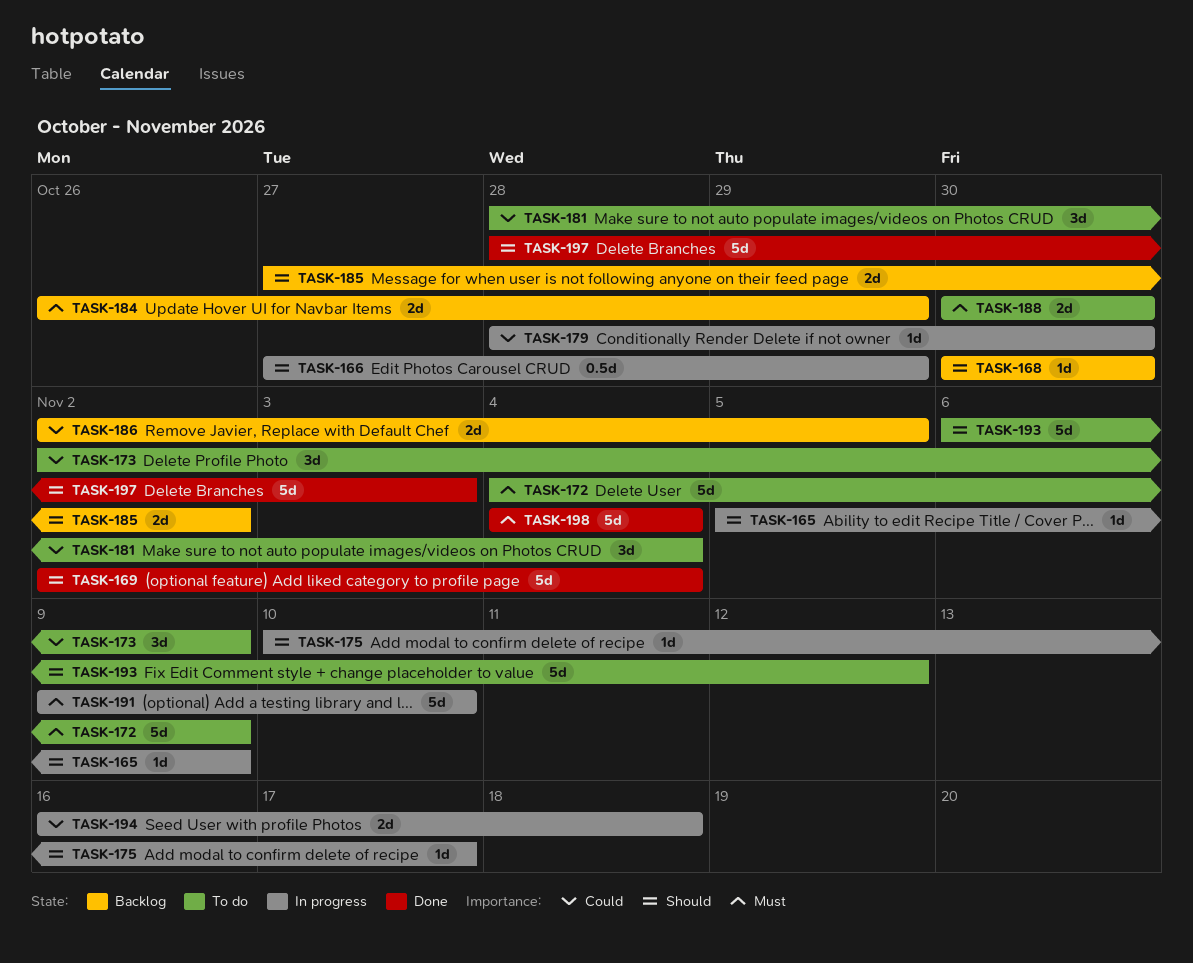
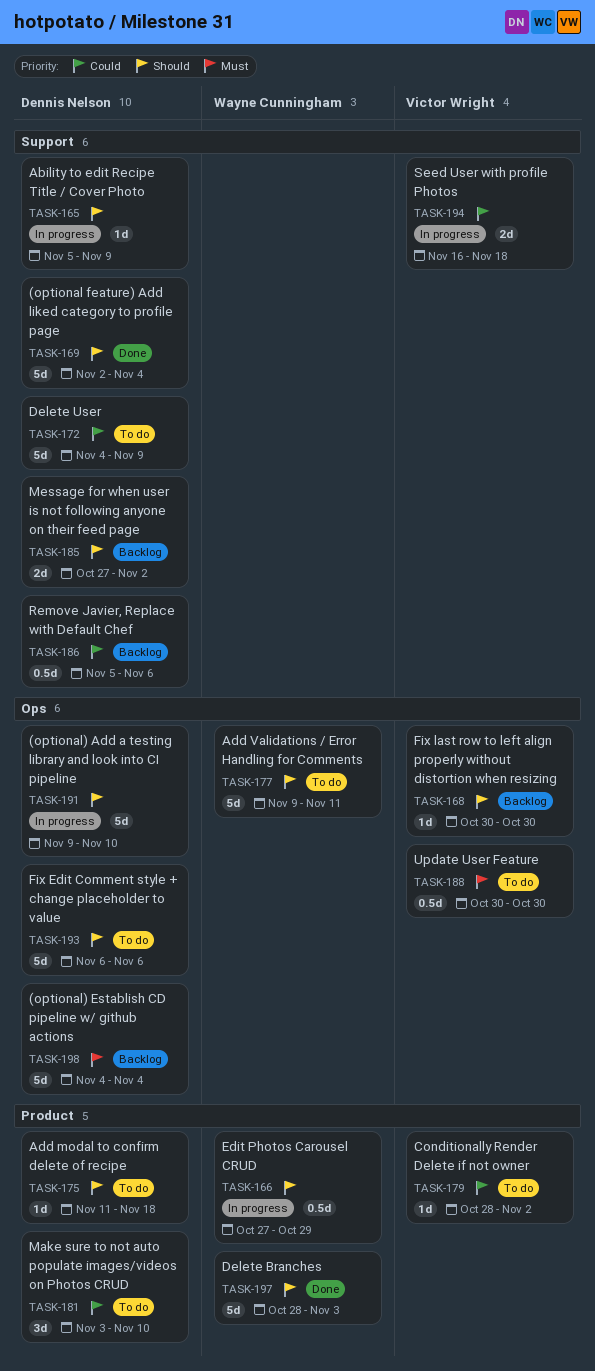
TASK-172, priority: Must -> Could
TASK-173: present -> none
TASK-175, status: In progress -> To do
TASK-175, start: Nov 10 -> Nov 11
TASK-175, due: Nov 17 -> Nov 18
TASK-177: none -> present
TASK-179, status: In progress -> To do
TASK-179, due: Oct 30 -> Nov 2
TASK-181, start: Oct 28 -> Nov 3
TASK-181, due: Nov 4 -> Nov 10
TASK-184: present -> none
TASK-186, estimate: 2d -> 0.5d
TASK-186, start: Nov 2 -> Nov 5
TASK-186, due: Nov 5 -> Nov 6
TASK-188, estimate: 2d -> 0.5d
TASK-191, priority: Must -> Should
TASK-193, due: Nov 12 -> Nov 6
TASK-198, status: Done -> Backlog

